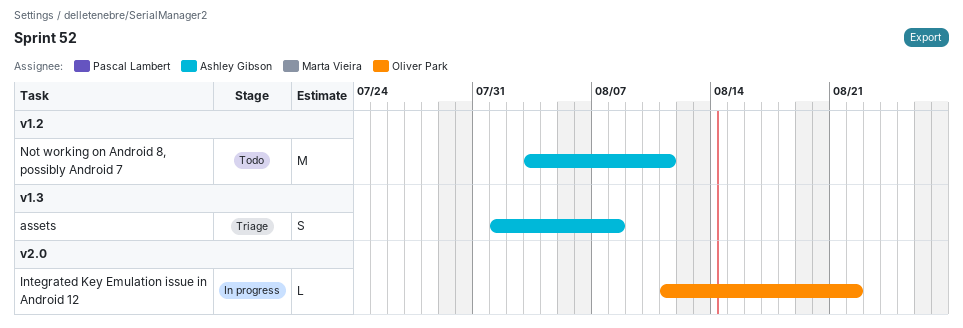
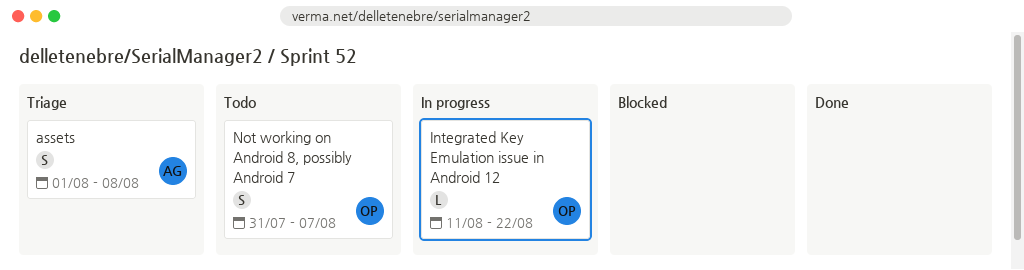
Not working on Android 8, possibly Android 7, owner: Ashley Gibson -> Oliver Park
Not working on Android 8, possibly Android 7, estimate: M -> S
Not working on Android 8, possibly Android 7, start: Aug 3 -> Jul 31
Not working on Android 8, possibly Android 7, due: Aug 11 -> Aug 7

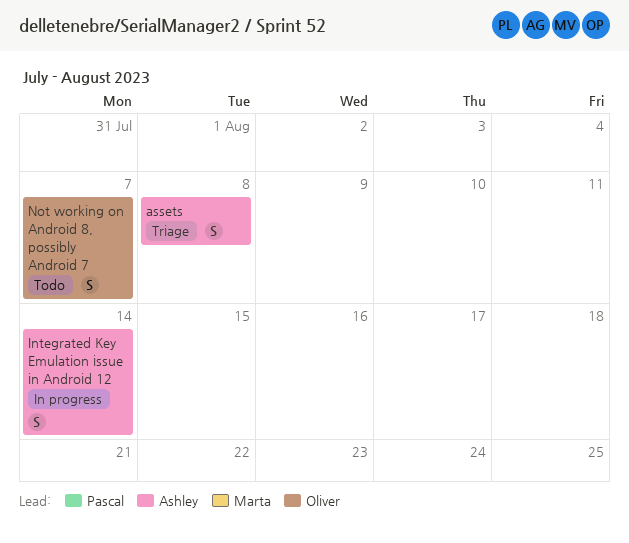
Integrated Key Emulation issue in Android 12, owner: Oliver -> Ashley
Integrated Key Emulation issue in Android 12, estimate: L -> S
Integrated Key Emulation issue in Android 12, due: Aug 22 -> Aug 14

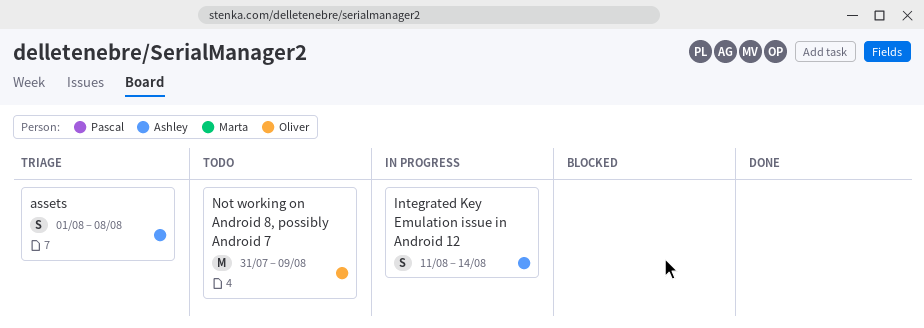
Not working on Android 8, possibly Android 7, estimate: S -> M
Not working on Android 8, possibly Android 7, due: Aug 7 -> Aug 9

